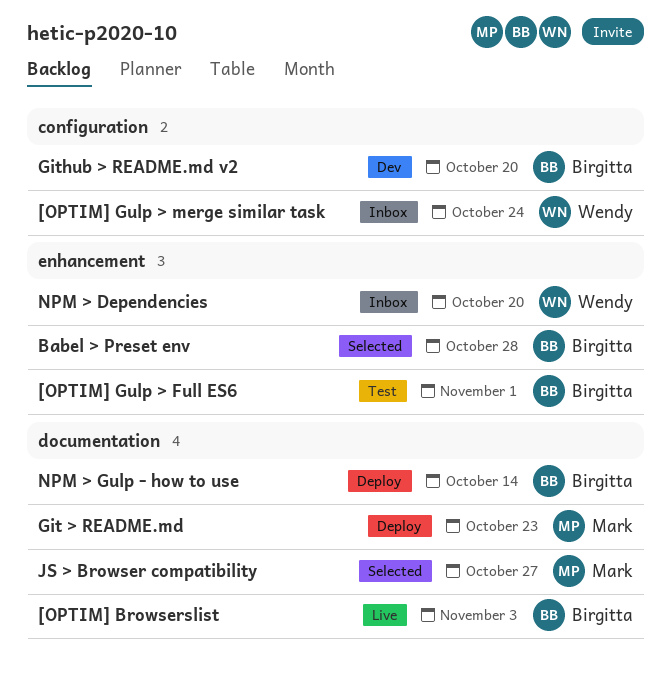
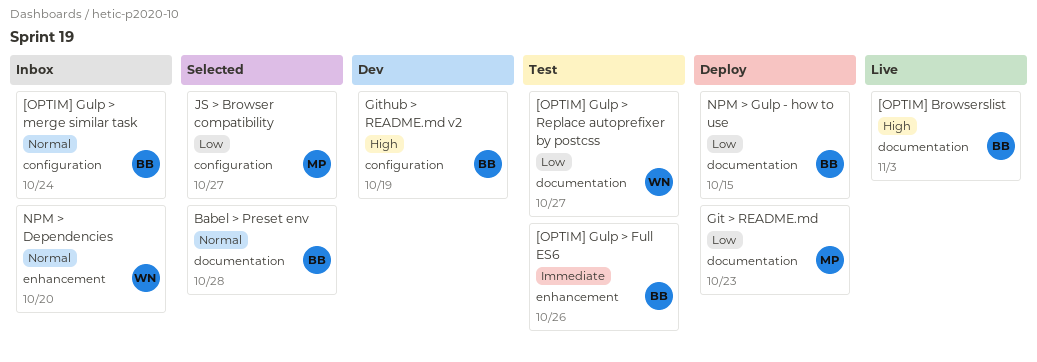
[OPTIM] Gulp > Full ES6, due: Nov 1 -> Oct 26
[OPTIM] Gulp > merge similar task, owner: Wendy -> Birgitta
[OPTIM] Gulp > Replace autoprefixer by postcss: none -> present
Babel > Preset env, label: enhancement -> documentation
Github > README.md v2, due: Oct 20 -> Oct 19
JS > Browser compatibility, label: documentation -> configuration
NPM > Gulp - how to use, due: Oct 14 -> Oct 15

